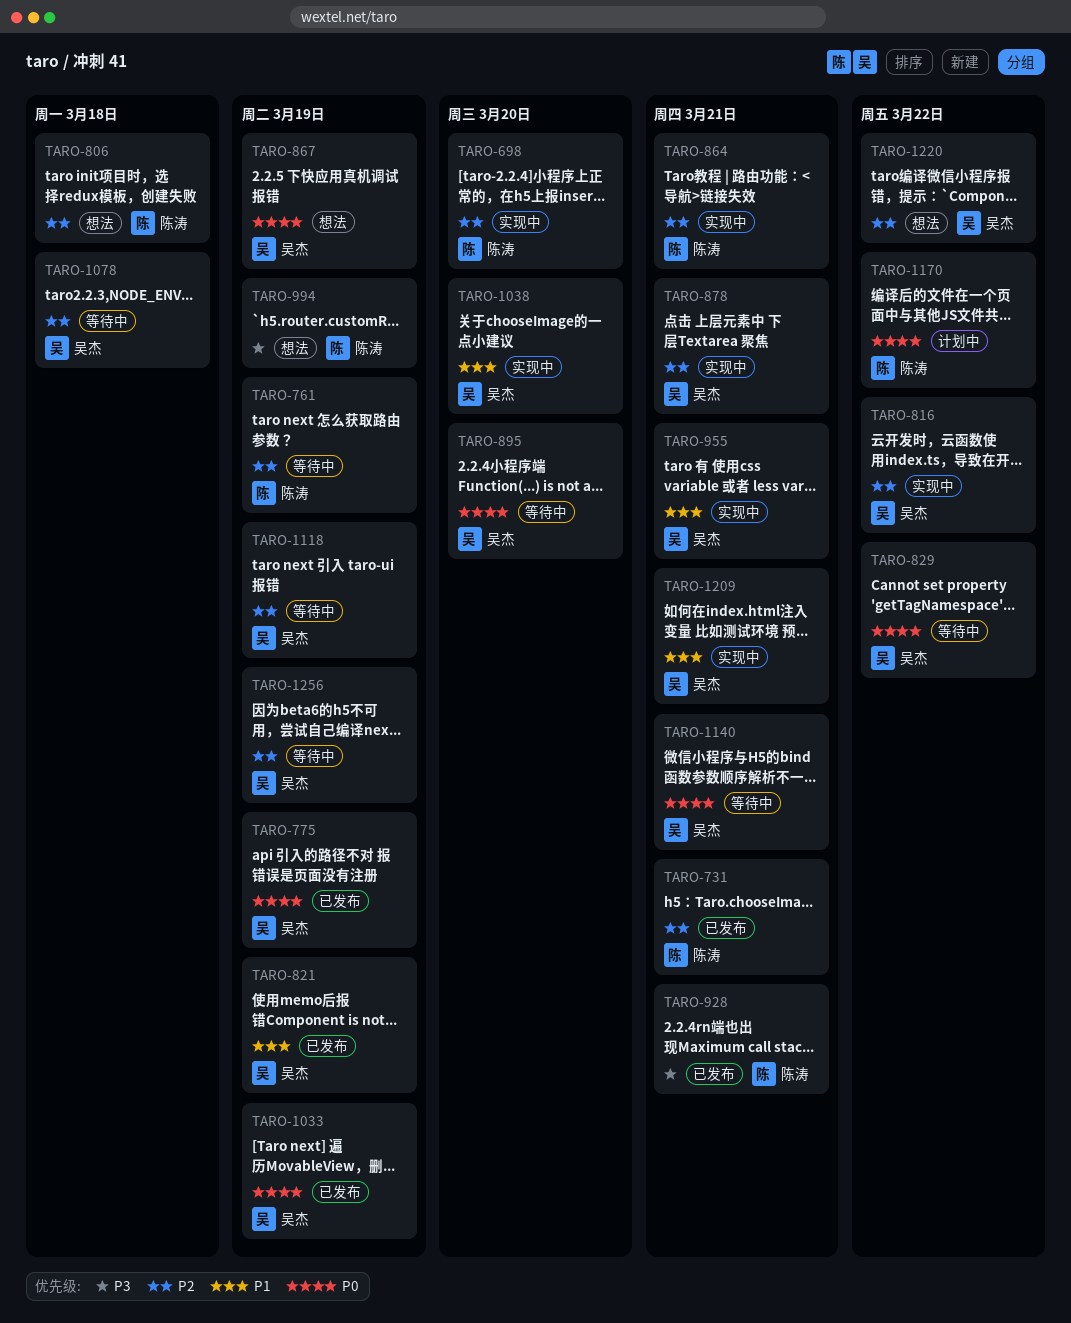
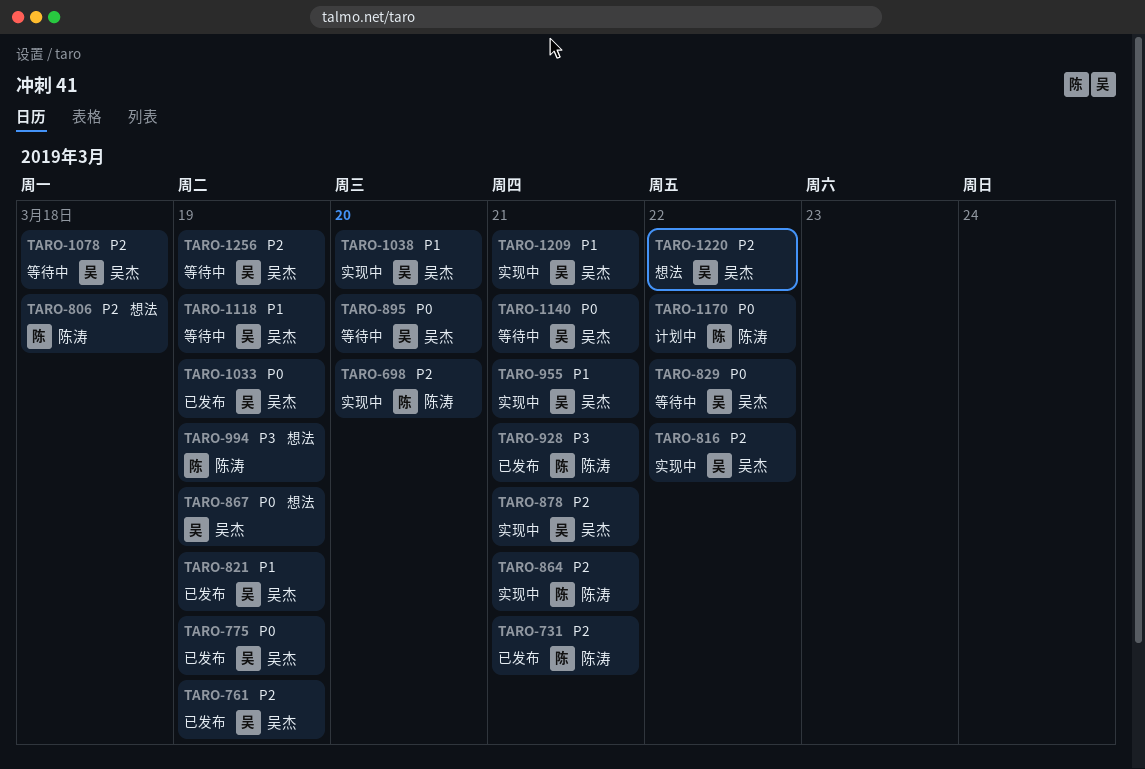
TARO-761, status: 等待中 -> 已发布
TARO-761, owner: 陈涛 -> 吴杰
TARO-1118, priority: P2 -> P1

